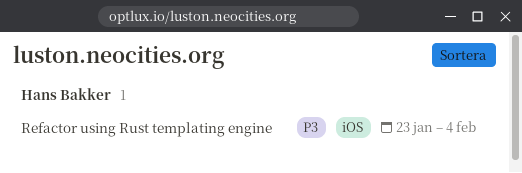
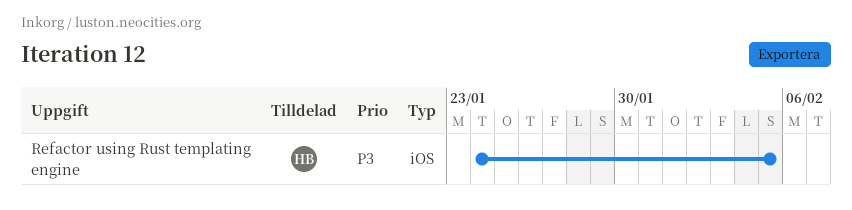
Refactor using Rust templating engine, start: Jan 23 -> Jan 24
Refactor using Rust templating engine, due: Feb 4 -> Feb 5

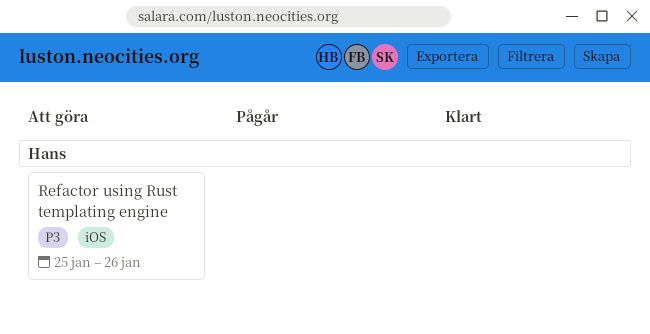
Refactor using Rust templating engine, start: Jan 24 -> Jan 25
Refactor using Rust templating engine, due: Feb 5 -> Jan 26

